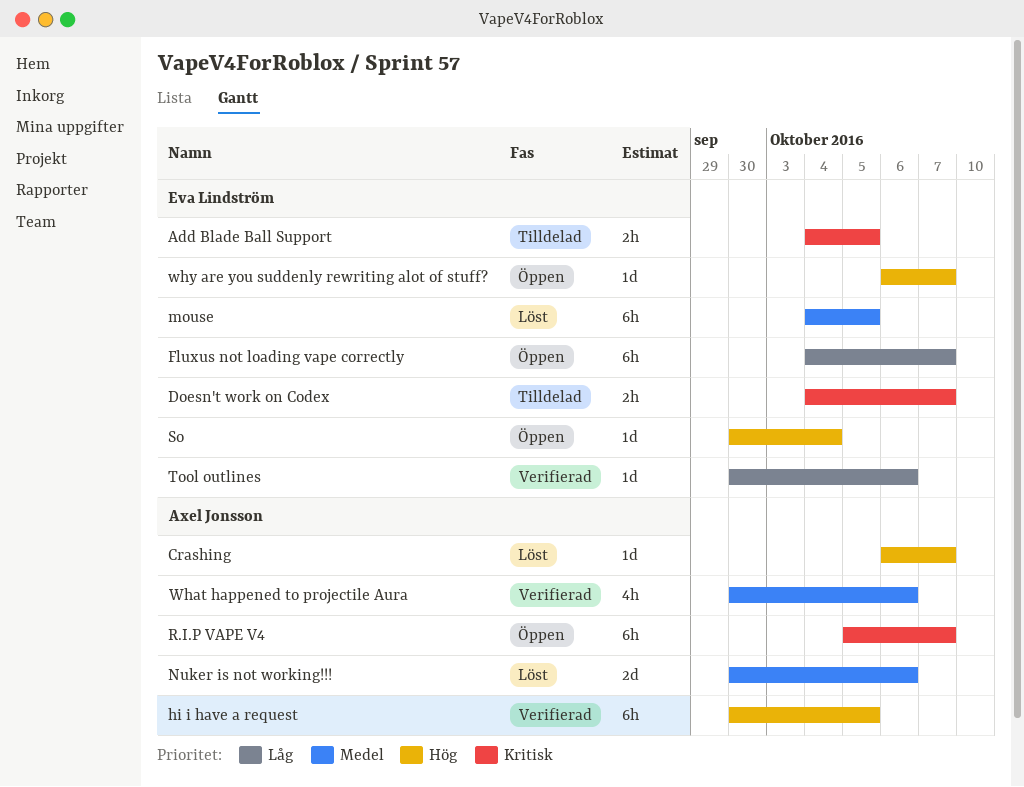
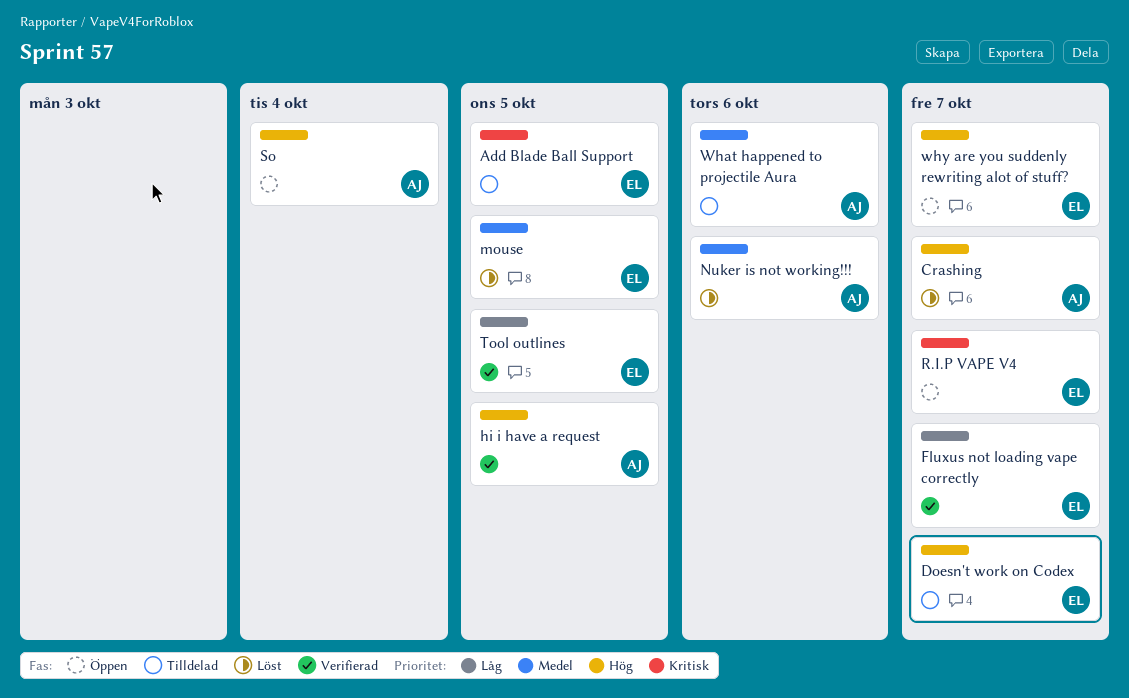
Doesn't work on Codex, priority: Kritisk -> Hög
Fluxus not loading vape correctly, status: Öppen -> Verifierad
R.I.P VAPE V4, owner: Axel Jonsson -> Eva Lindström
So, owner: Eva Lindström -> Axel Jonsson
Tool outlines, due: Oct 6 -> Oct 5
What happened to projectile Aura, status: Verifierad -> Tilldelad

